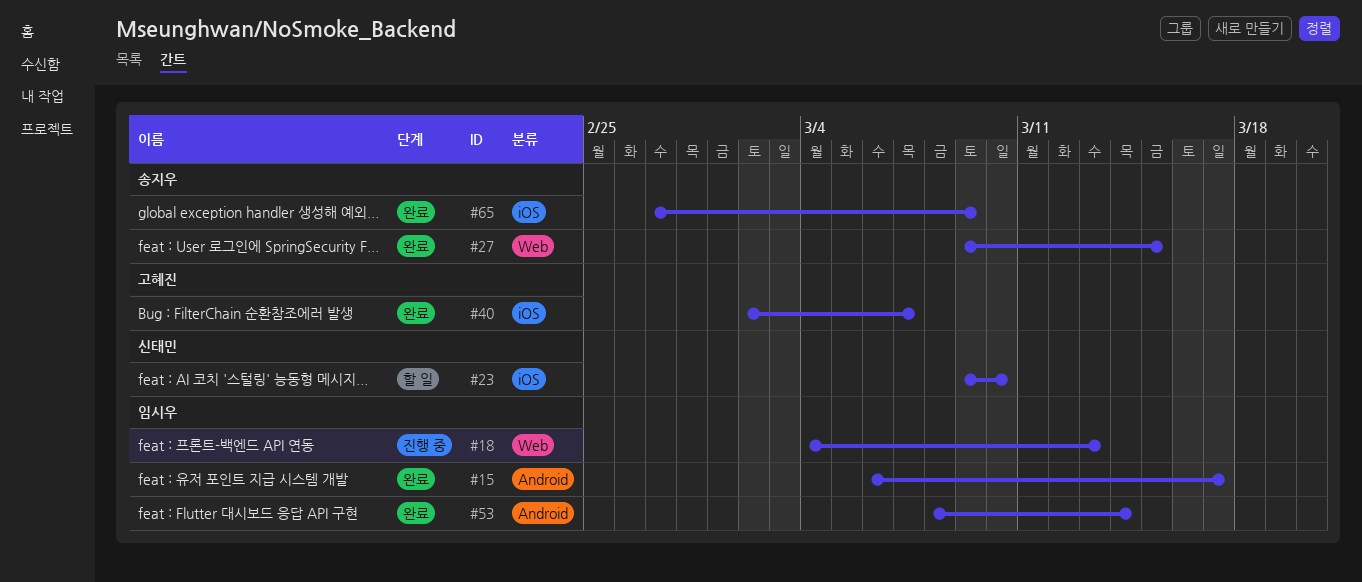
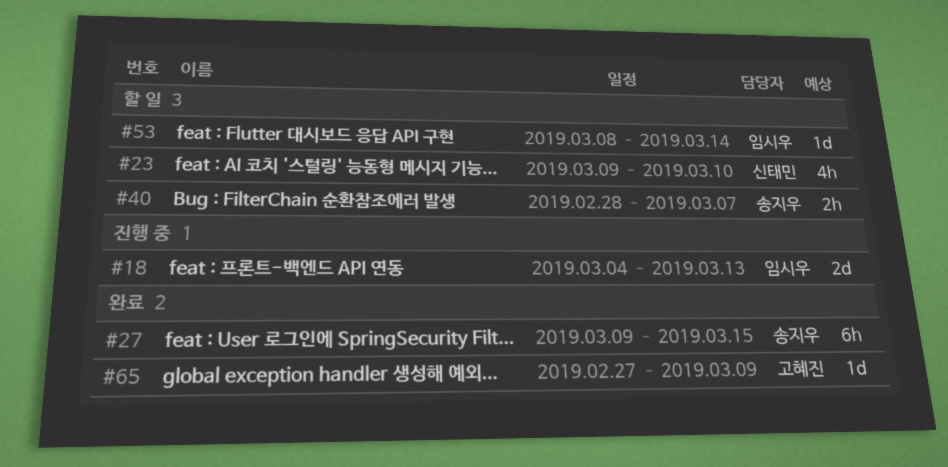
#15: present -> none
#40, status: 완료 -> 할 일
#40, owner: 고혜진 -> 송지우
#40, start: Mar 2 -> Feb 28
#53, status: 완료 -> 할 일
#65, owner: 송지우 -> 고혜진

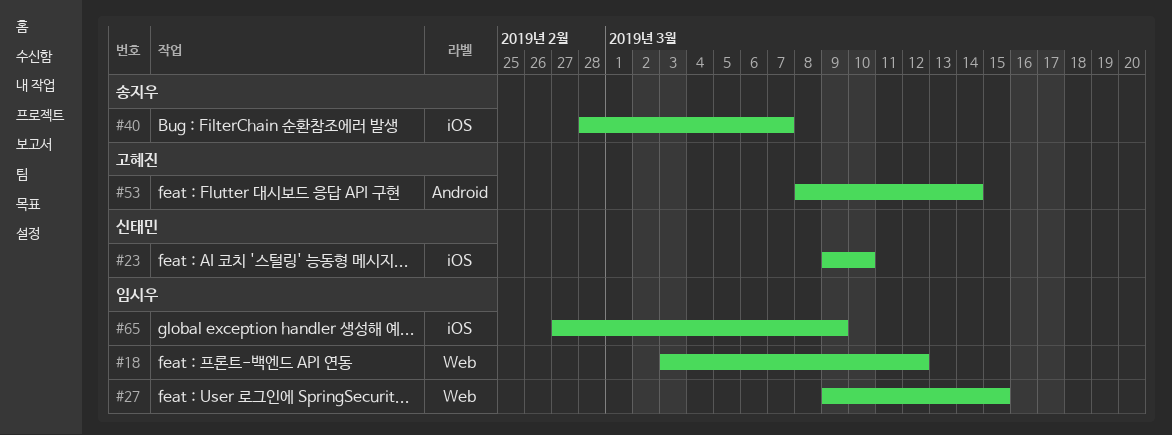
#18, start: Mar 4 -> Mar 3
#18, due: Mar 13 -> Mar 12
#27, owner: 송지우 -> 임시우
#53, owner: 임시우 -> 고혜진
#65, owner: 고혜진 -> 임시우

